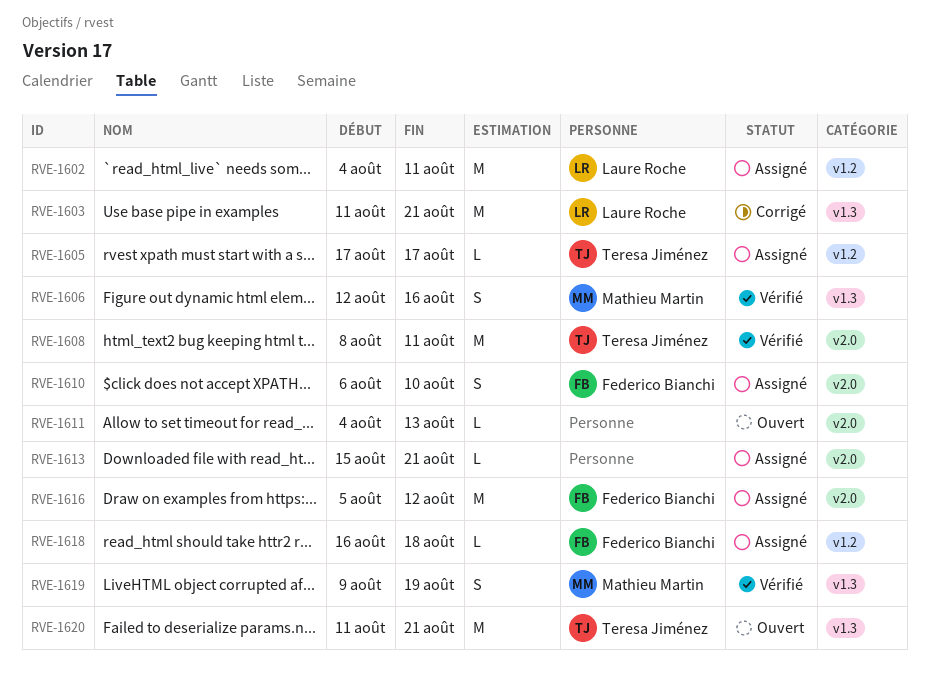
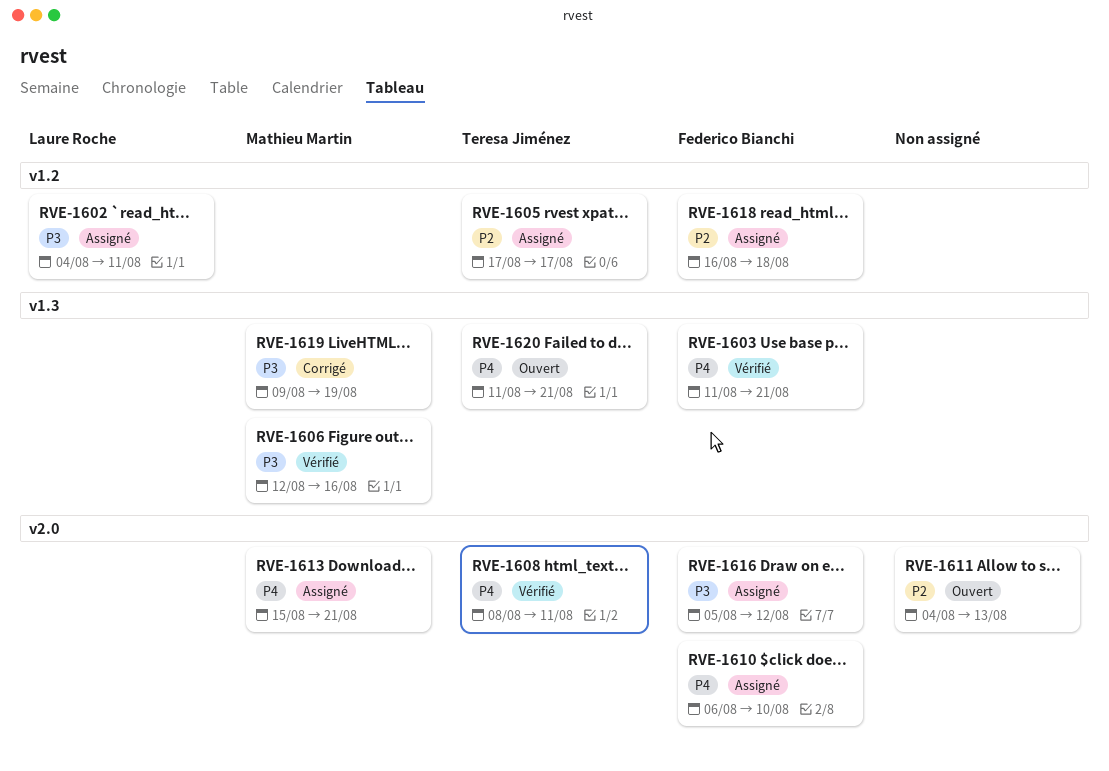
RVE-1603, status: Corrigé -> Vérifié
RVE-1603, owner: Laure Roche -> Federico Bianchi
RVE-1613, owner: none -> Mathieu Martin
RVE-1619, status: Vérifié -> Corrigé

